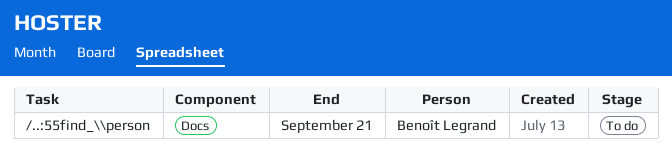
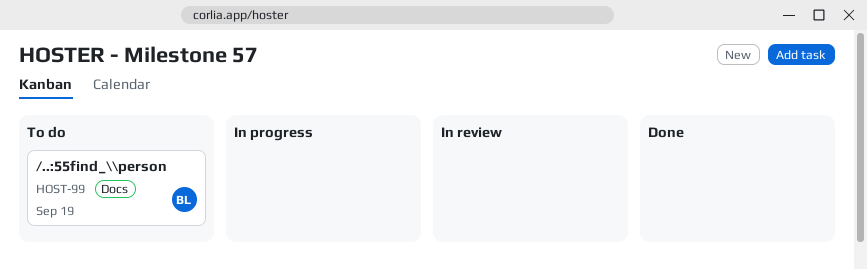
/..:55find_\\person, due: Sep 21 -> Sep 19

